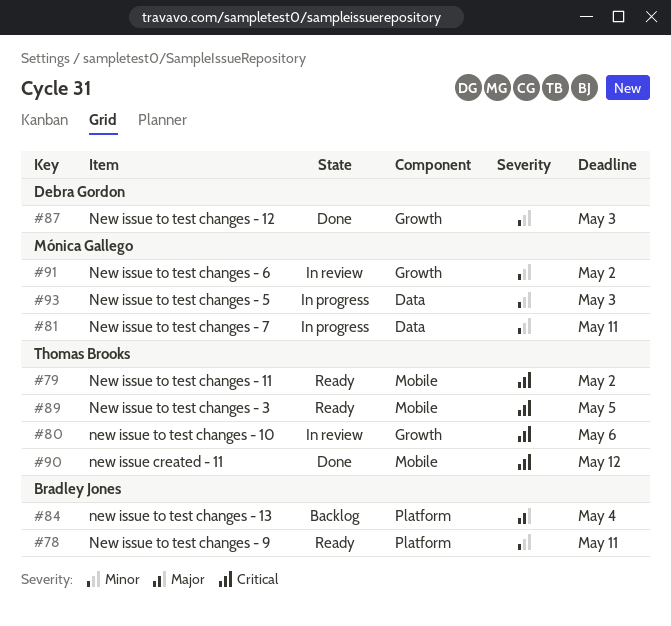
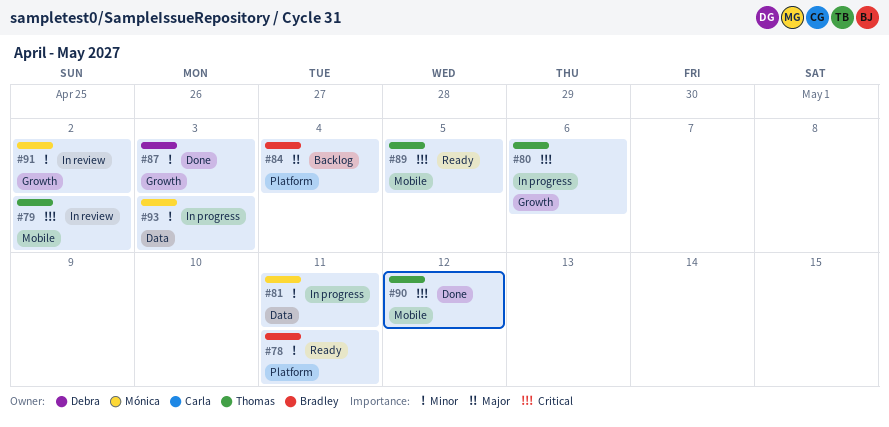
#79, status: Ready -> In review
#80, status: In review -> In progress

